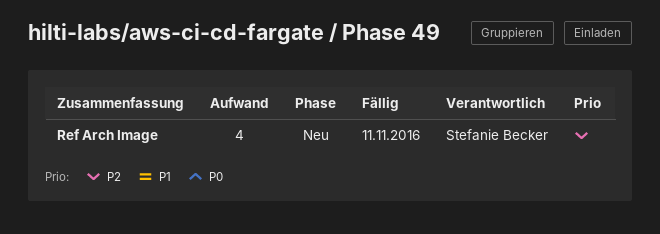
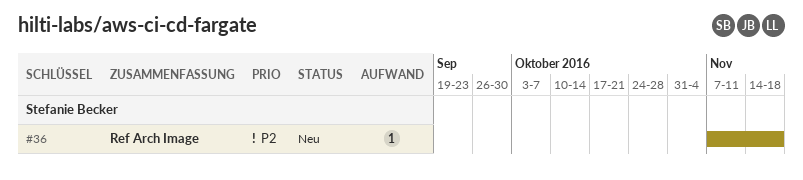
Ref Arch Image, estimate: 4 -> 1
Ref Arch Image, due: Nov 11 -> Nov 18

